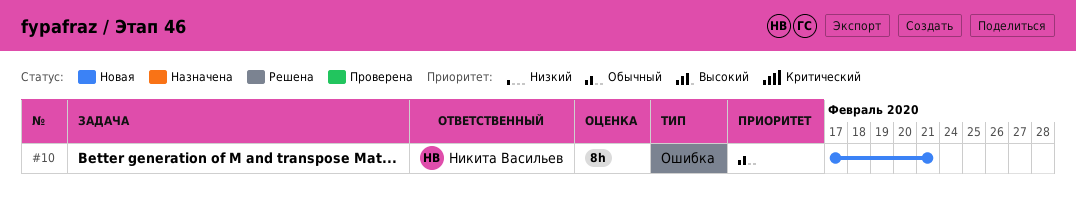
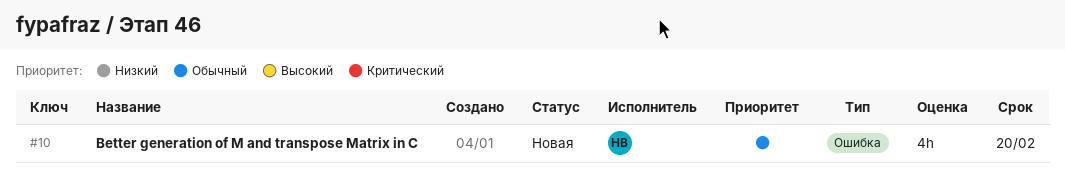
#10, estimate: 8h -> 4h
#10, due: Feb 21 -> Feb 20

